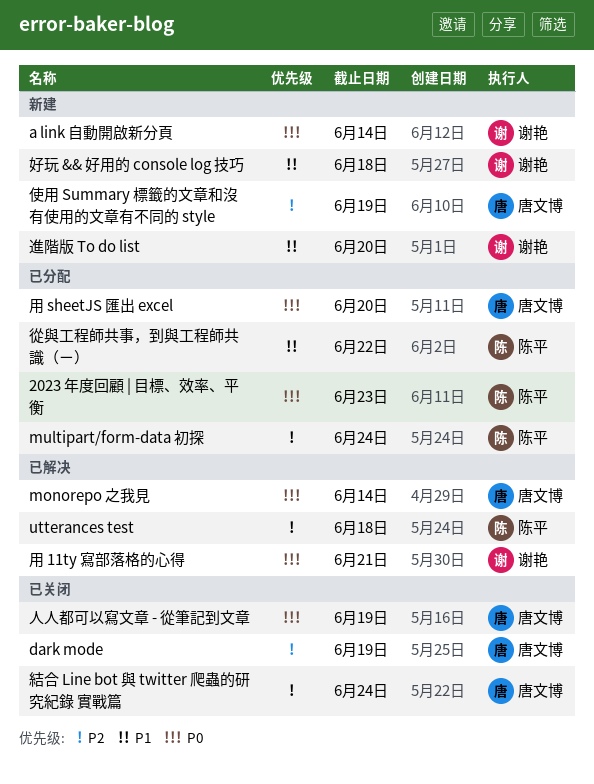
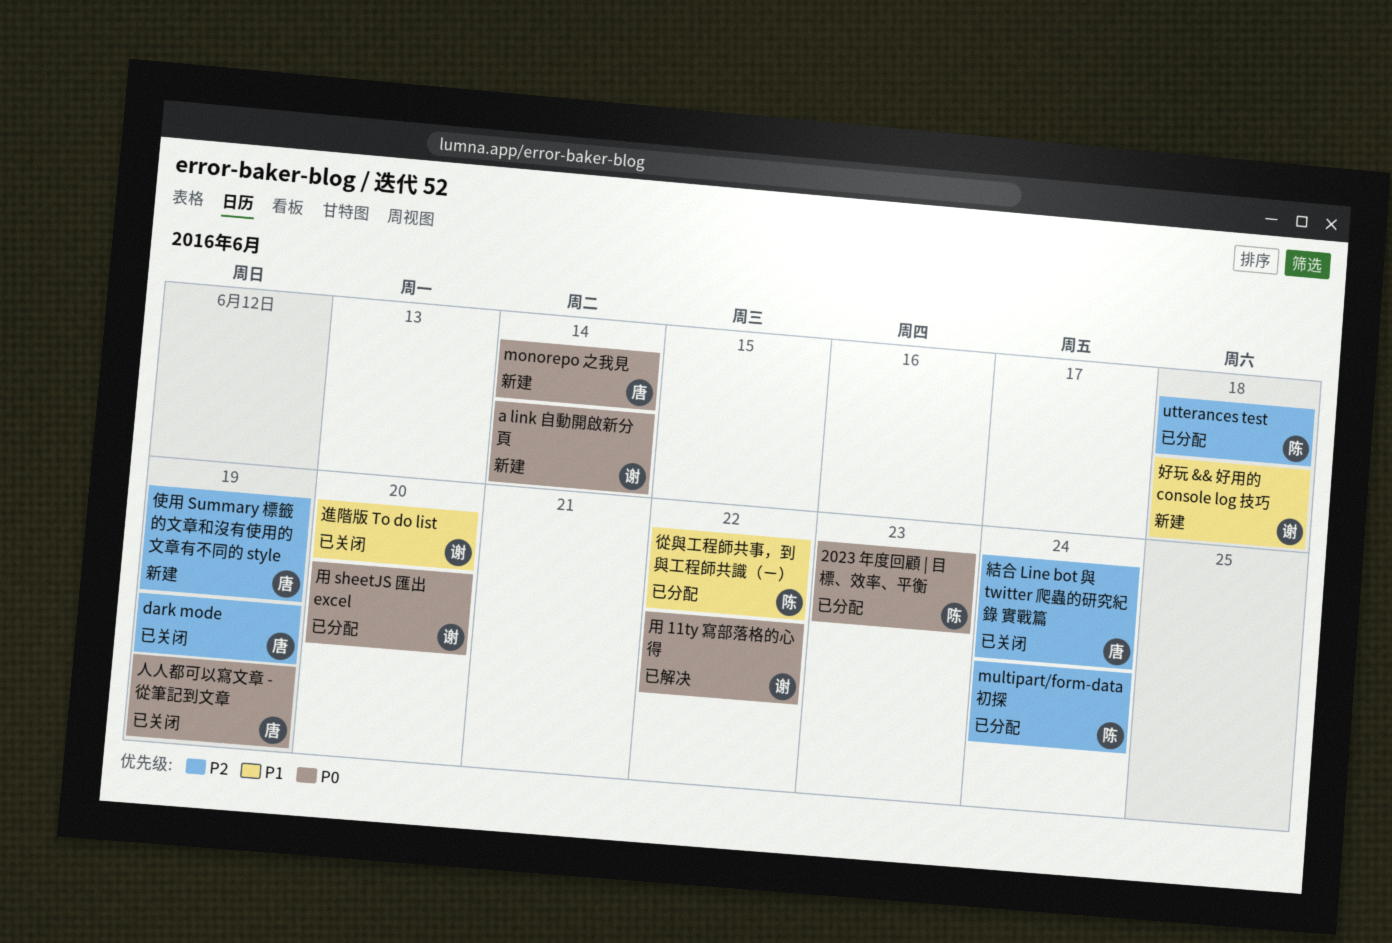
monorepo 之我見, status: 已解决 -> 新建
utterances test, status: 已解决 -> 已分配
用 11ty 寫部落格的心得, due: Jun 21 -> Jun 22
用 sheetJS 匯出 excel, owner: 唐文博 -> 谢艳
進階版 To do list, status: 新建 -> 已关闭

